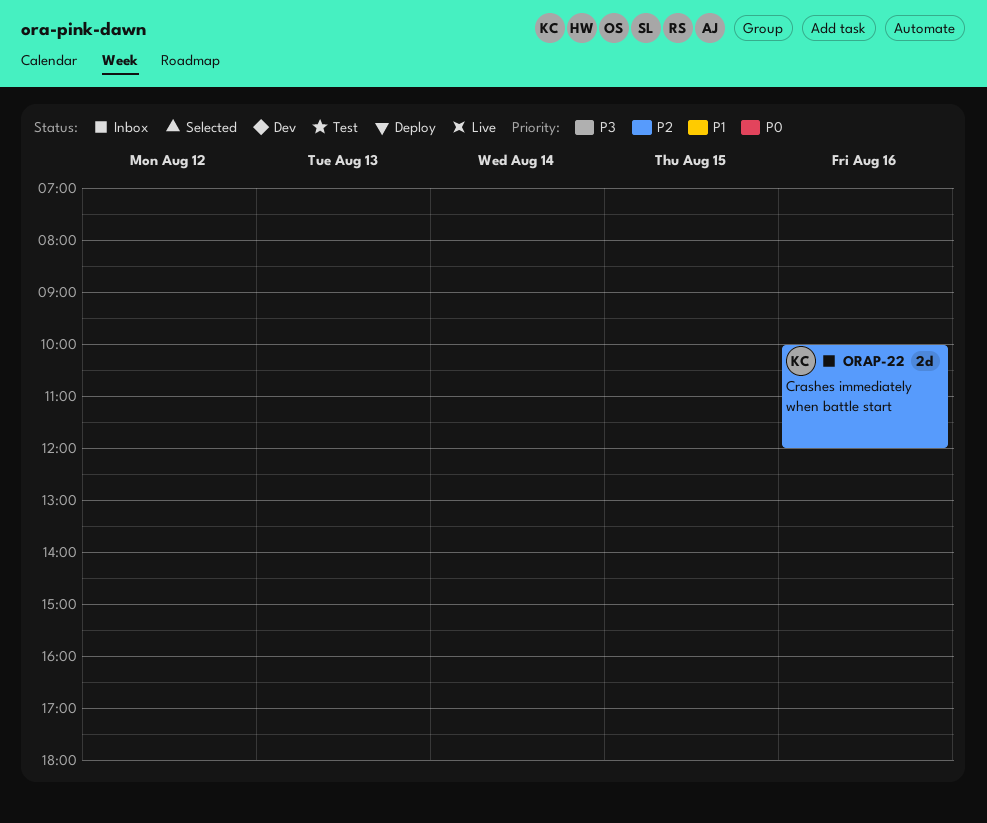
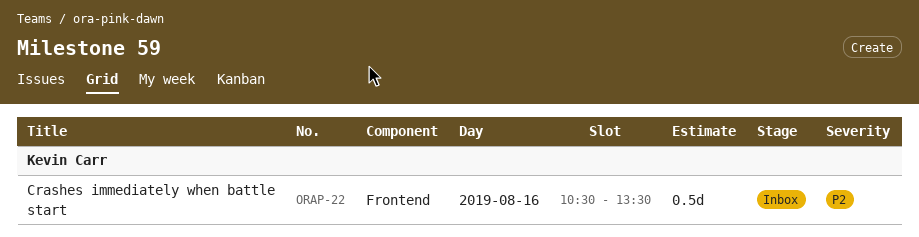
ORAP-22, estimate: 2d -> 0.5d
ORAP-22, begins: 10:00 -> 10:30
ORAP-22, ends: 12:00 -> 13:30

